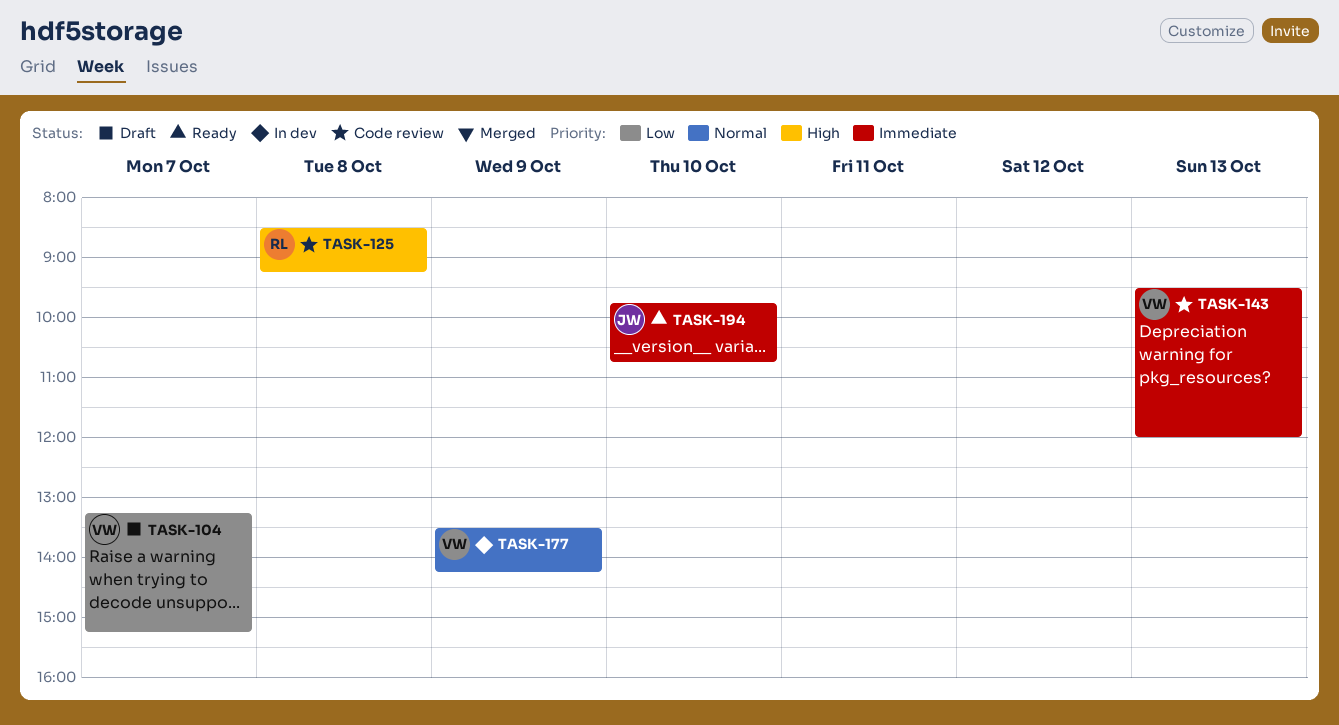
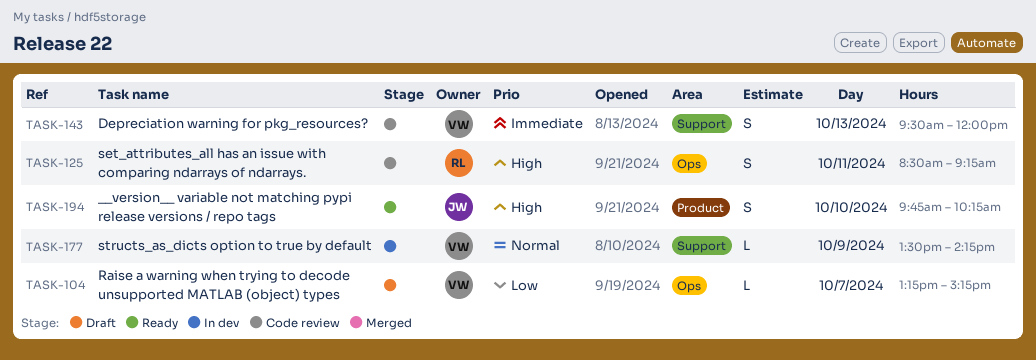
TASK-125, day: Oct 8 -> Oct 11
TASK-194, priority: Immediate -> High
TASK-194, ends: 10:45 -> 10:15

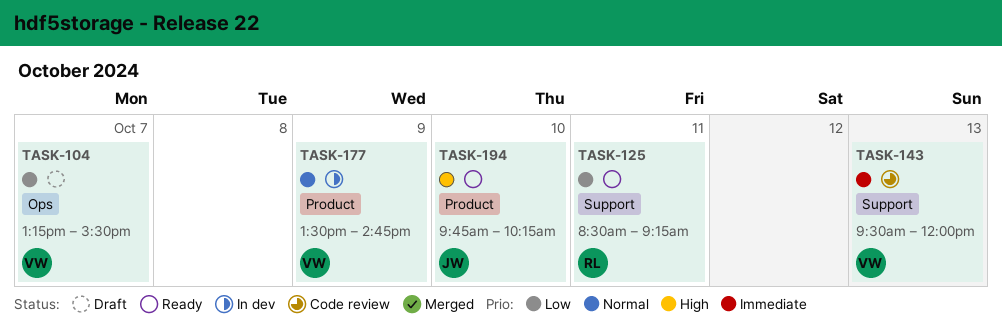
TASK-104, ends: 15:15 -> 15:30
TASK-125, status: Code review -> Ready
TASK-125, priority: High -> Low
TASK-125, label: Ops -> Support
TASK-177, label: Support -> Product
TASK-177, ends: 14:15 -> 14:45

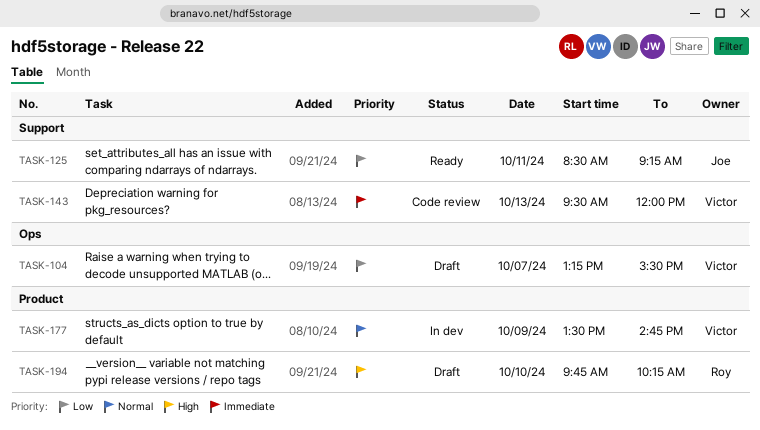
TASK-125, owner: Roy -> Joe
TASK-194, status: Ready -> Draft
TASK-194, owner: Joe -> Roy

